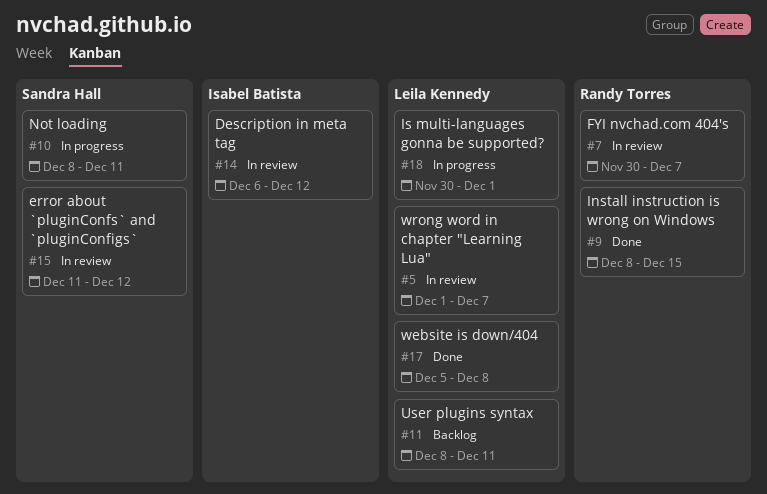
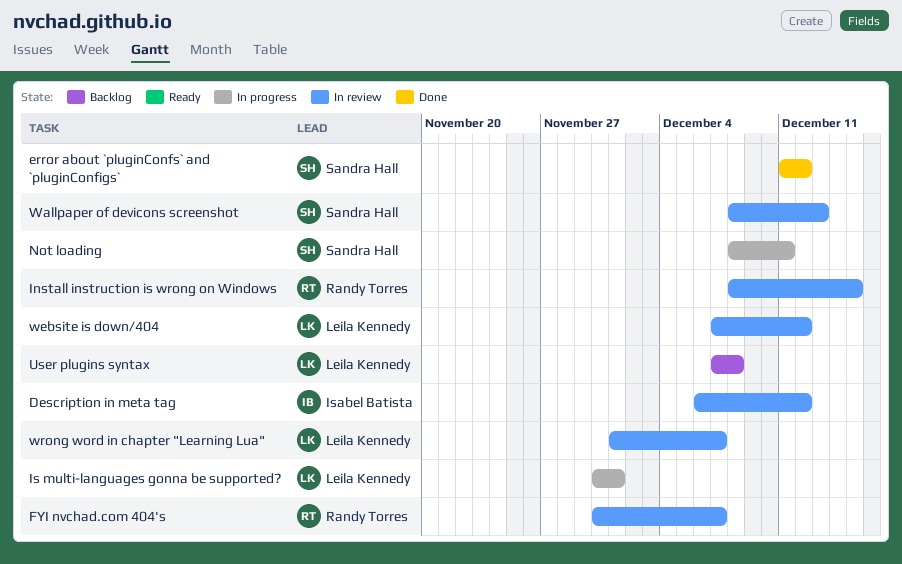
error about `pluginConfs` and `pluginConfigs`, status: In review -> Done
Install instruction is wrong on Windows, status: Done -> In review
User plugins syntax, start: Dec 8 -> Dec 7
User plugins syntax, due: Dec 11 -> Dec 8
Wallpaper of devicons screenshot: none -> present
website is down/404, status: Done -> In review
website is down/404, start: Dec 5 -> Dec 7
website is down/404, due: Dec 8 -> Dec 12

